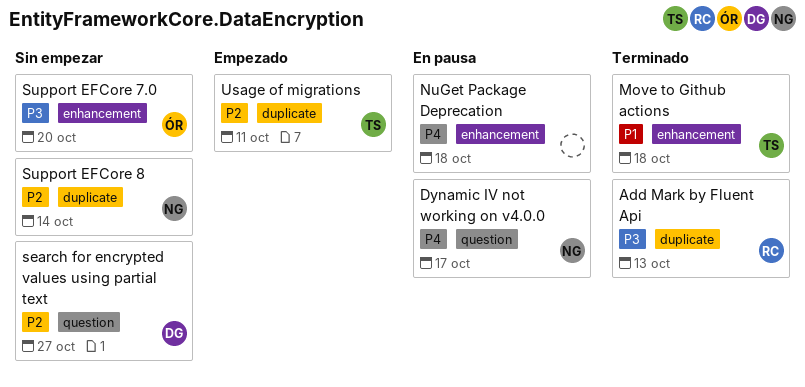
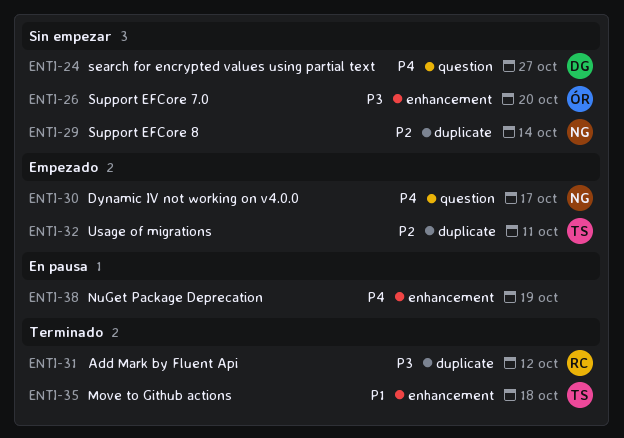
Add Mark by Fluent Api, due: Oct 13 -> Oct 12
Dynamic IV not working on v4.0.0, status: En pausa -> Empezado
NuGet Package Deprecation, due: Oct 18 -> Oct 19
search for encrypted values using partial text, priority: P2 -> P4

